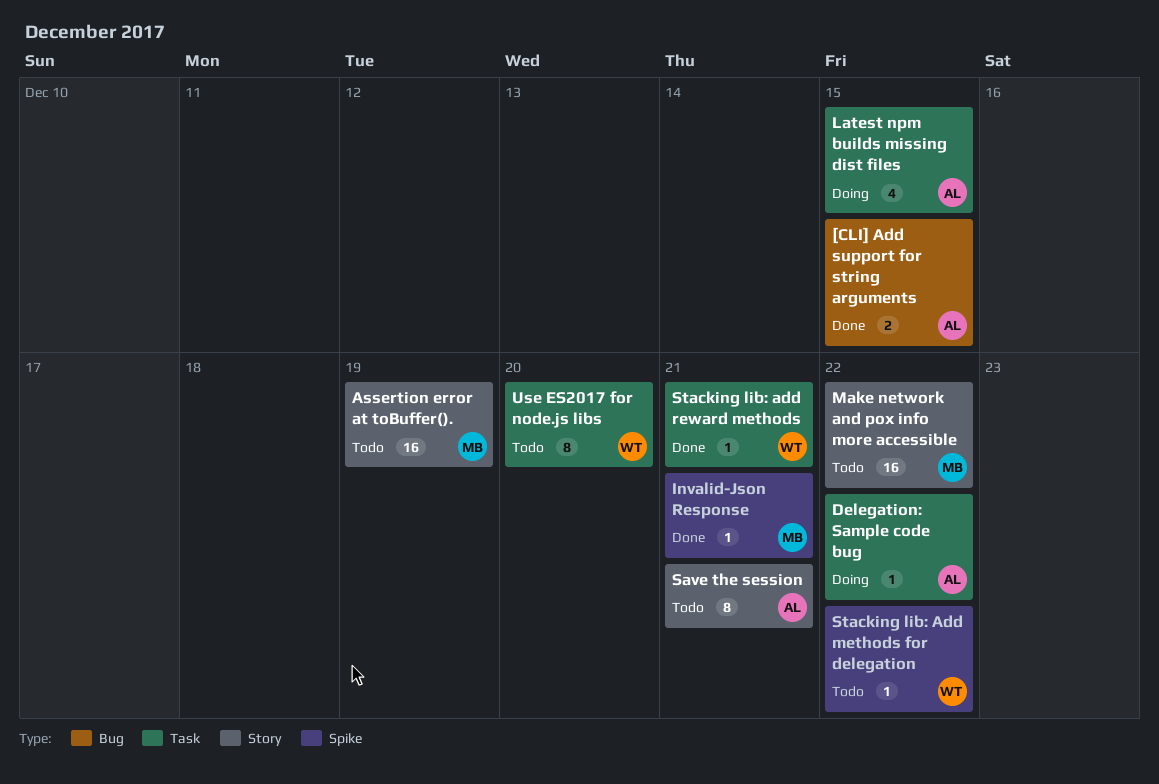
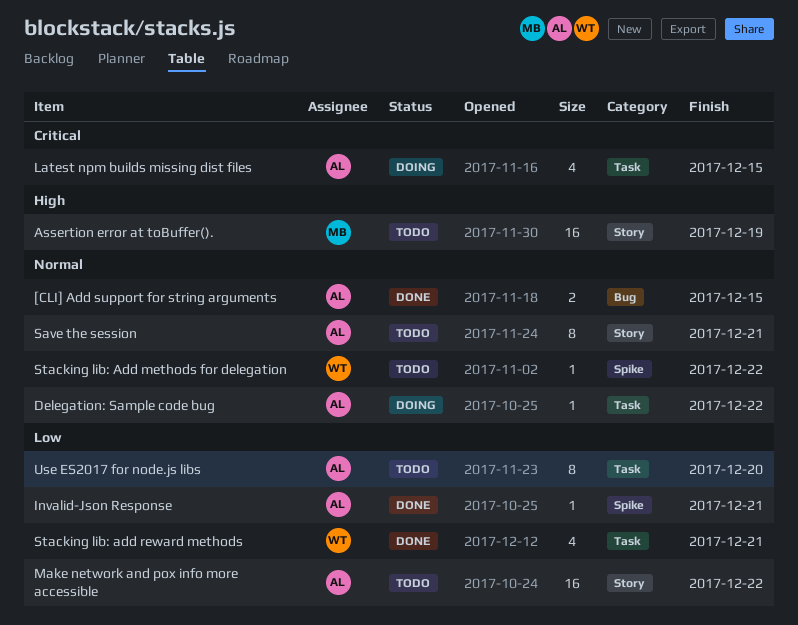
Invalid-Json Response, owner: MB -> AL
Make network and pox info more accessible, owner: MB -> AL
Stacking lib: add reward methods, estimate: 1 -> 4
Use ES2017 for node.js libs, owner: WT -> AL

